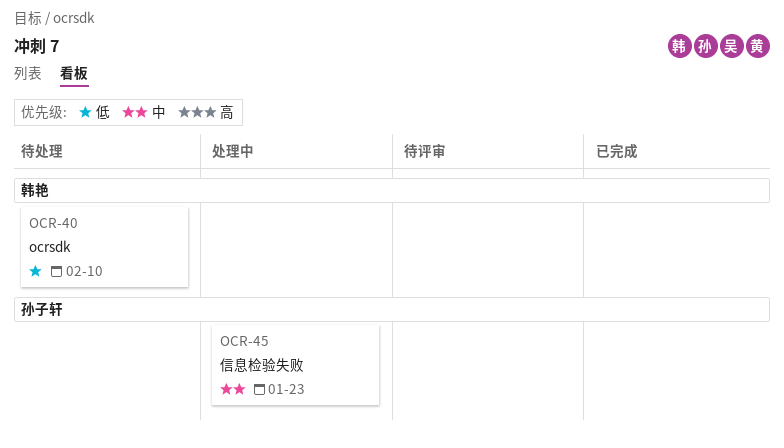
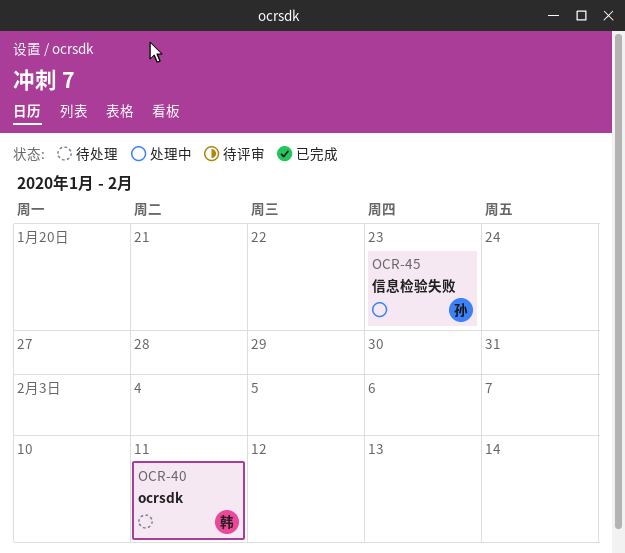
OCR-40, due: Feb 10 -> Feb 11

